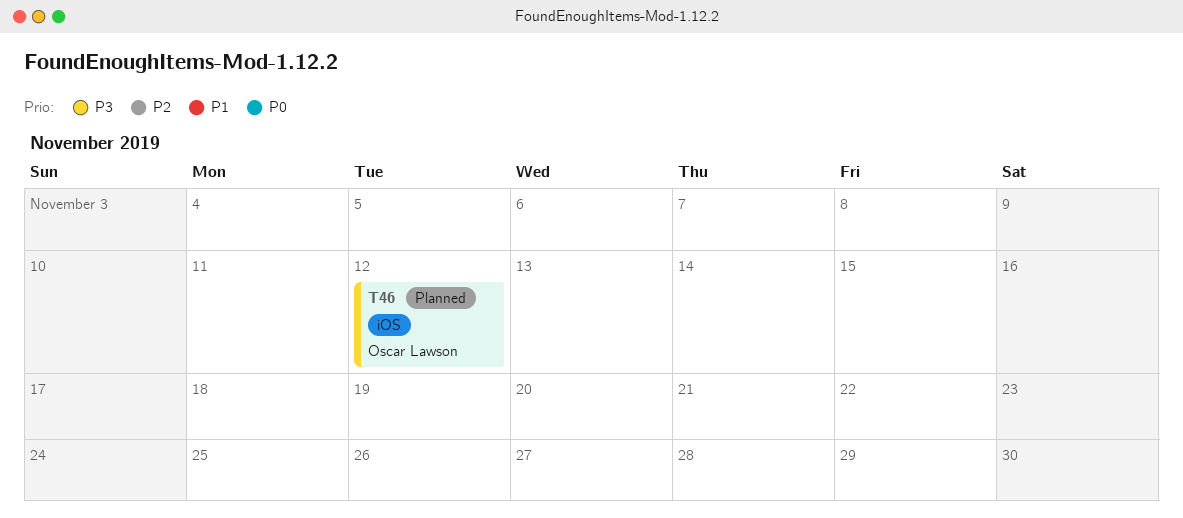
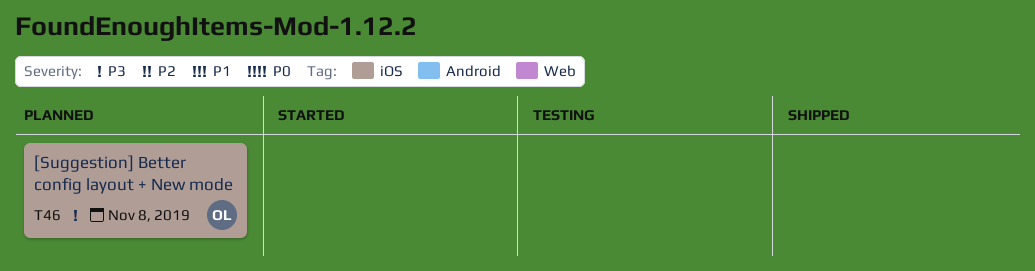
T46, due: Nov 12 -> Nov 8

